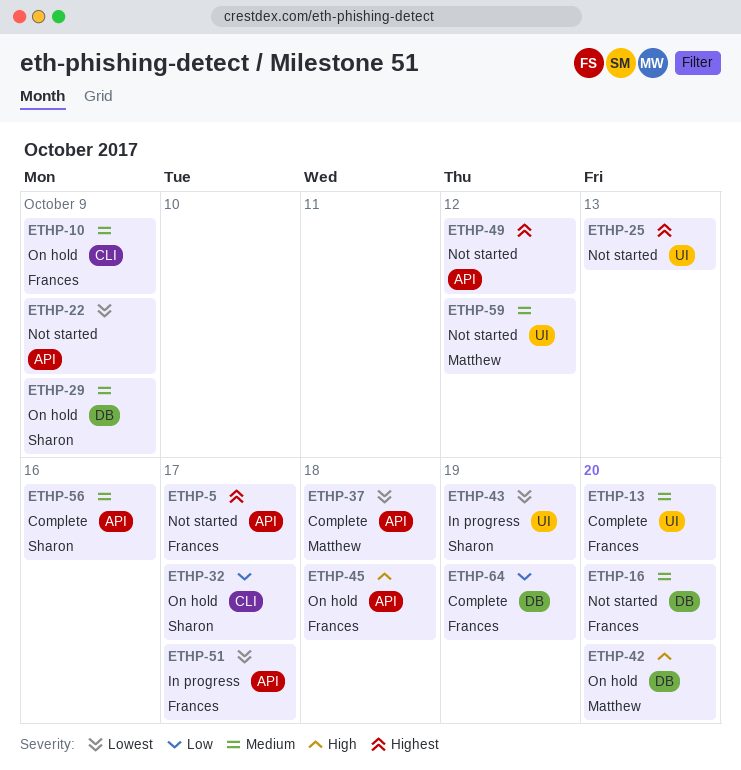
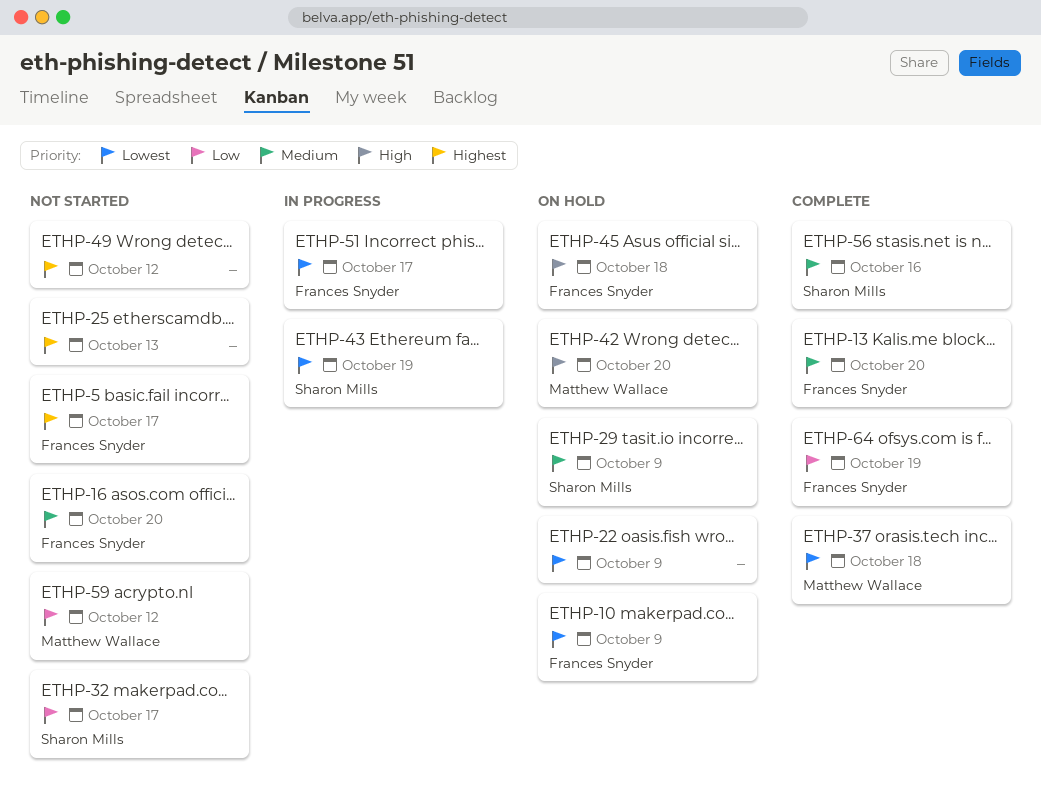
ETHP-10, priority: Medium -> Lowest
ETHP-22, status: Not started -> On hold
ETHP-32, status: On hold -> Not started
ETHP-59, priority: Medium -> Low

